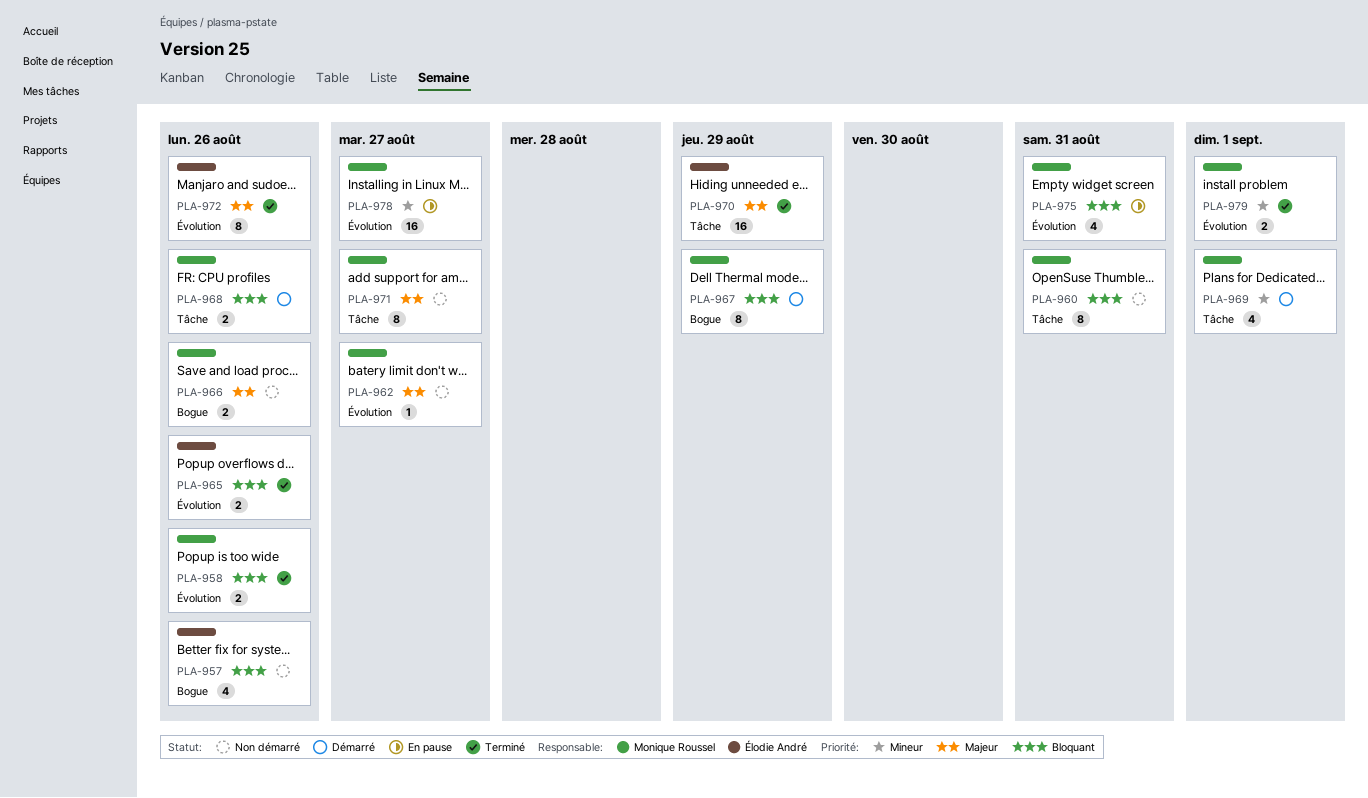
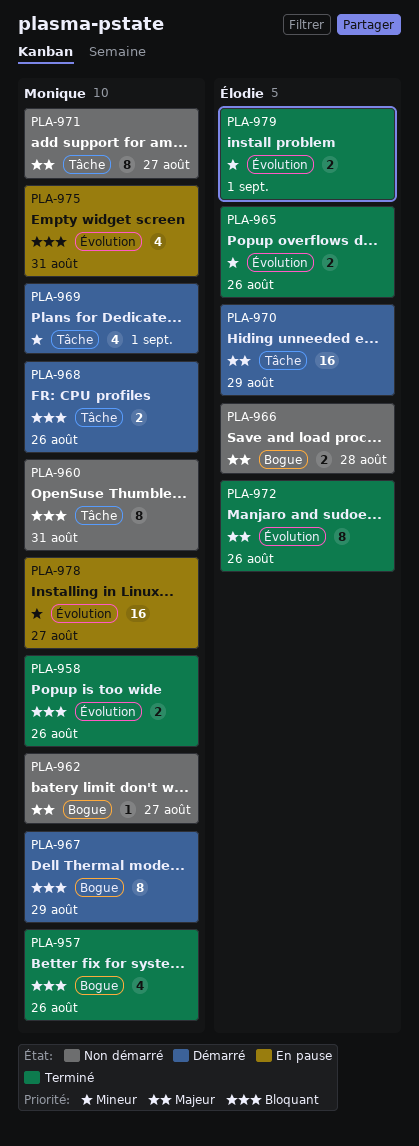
PLA-957, status: Non démarré -> Terminé
PLA-957, owner: Élodie André -> Monique Roussel
PLA-962, label: Évolution -> Bogue
PLA-965, priority: Bloquant -> Mineur
PLA-966, owner: Monique Roussel -> Élodie André
PLA-966, due: Aug 26 -> Aug 28
PLA-970, status: Terminé -> Démarré
PLA-979, owner: Monique Roussel -> Élodie André

